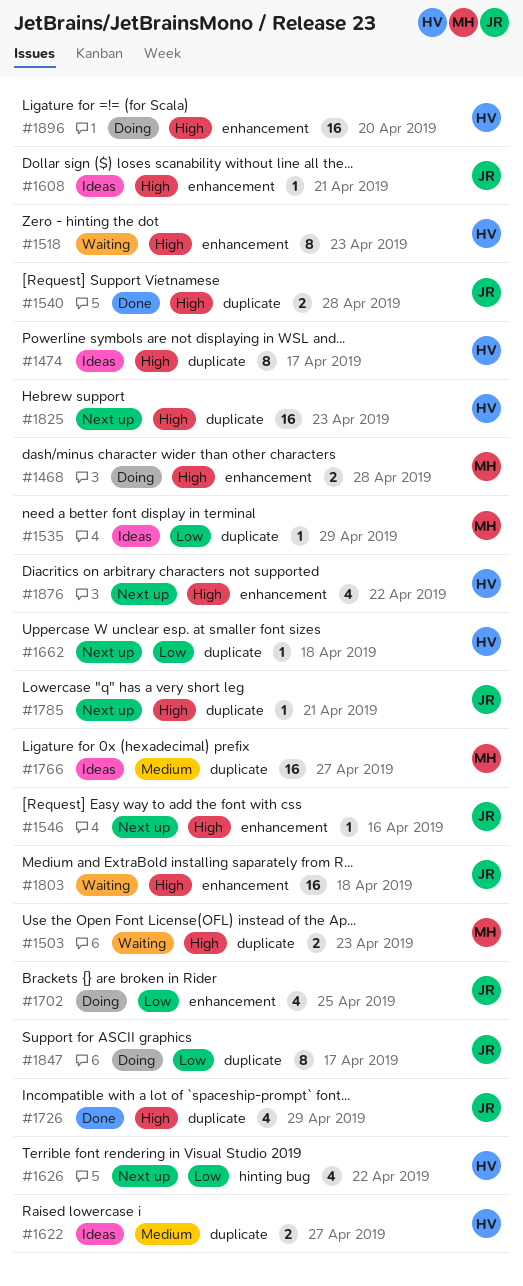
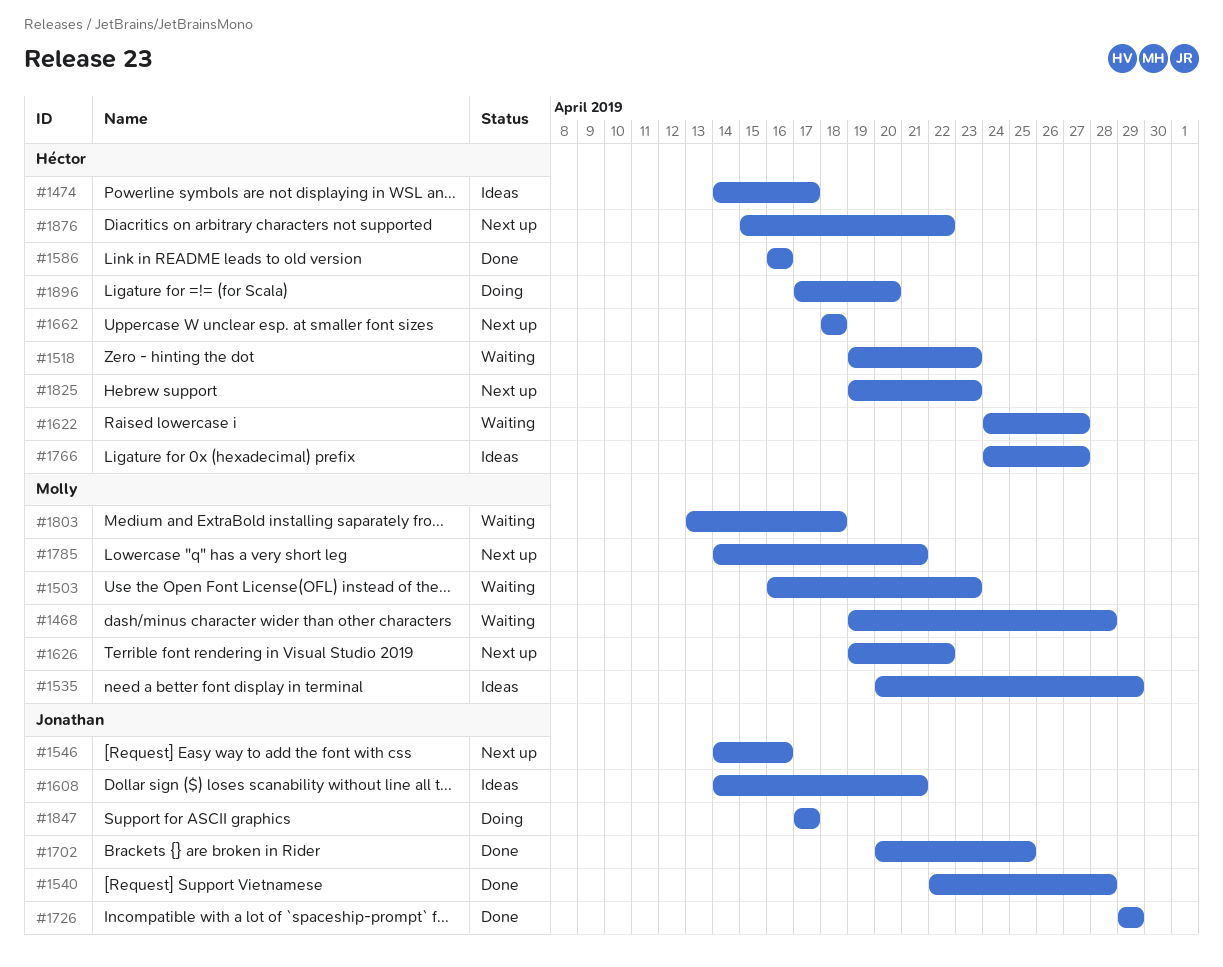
#1468, status: Doing -> Waiting
#1586: none -> present
#1622, status: Ideas -> Waiting
#1626, owner: Héctor -> Molly
#1702, status: Doing -> Done
#1766, owner: Molly -> Héctor
#1785, owner: Jonathan -> Molly
#1803, owner: Jonathan -> Molly

